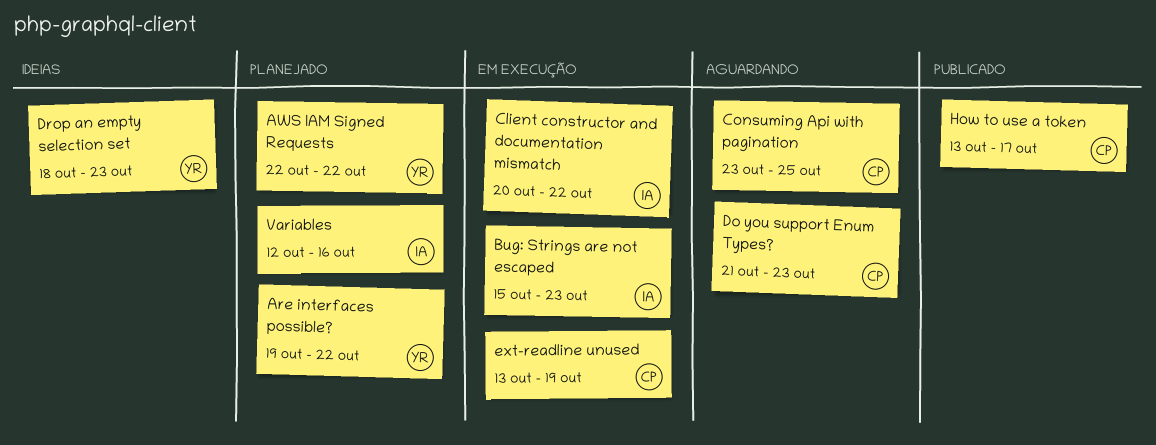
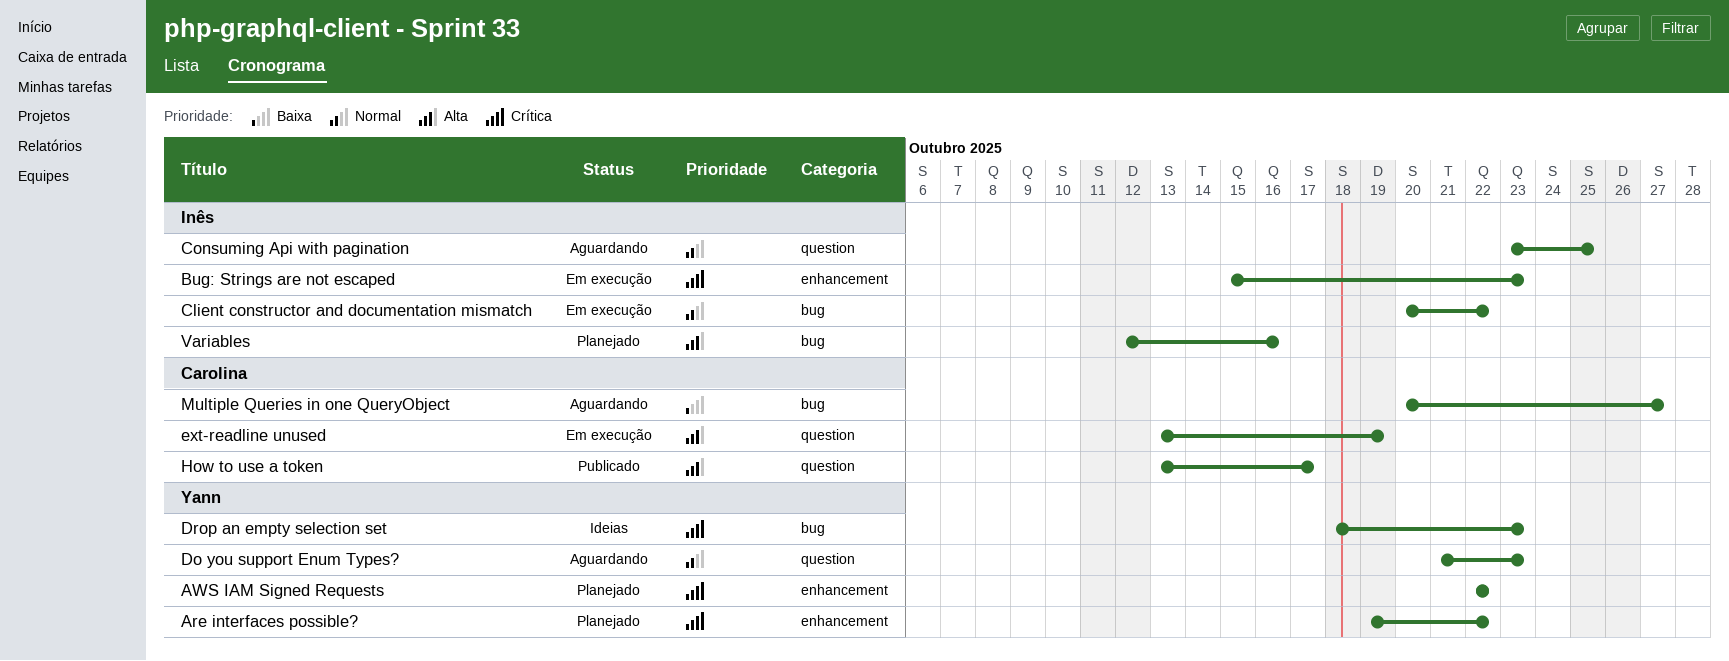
Consuming Api with pagination, owner: Carolina -> Inês
Do you support Enum Types?, owner: Carolina -> Yann
Multiple Queries in one QueryObject: none -> present

